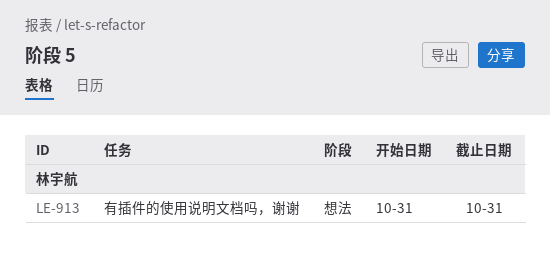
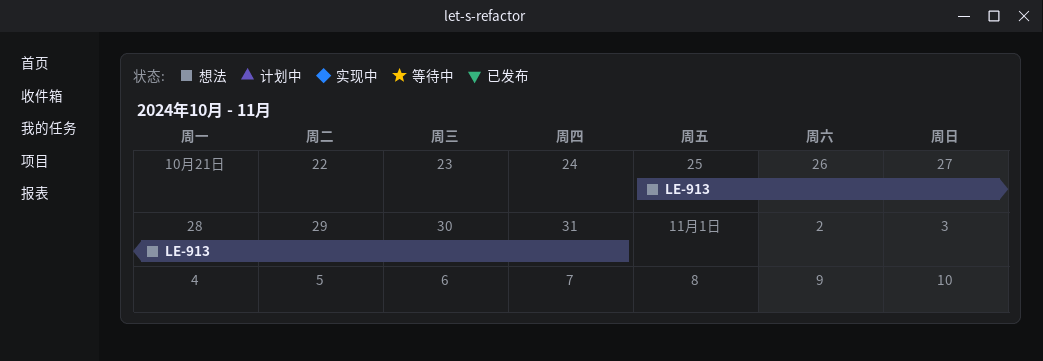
LE-913, start: Oct 31 -> Oct 25

